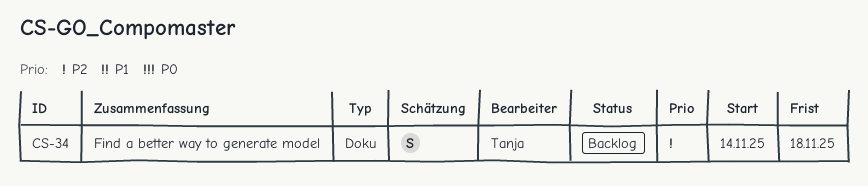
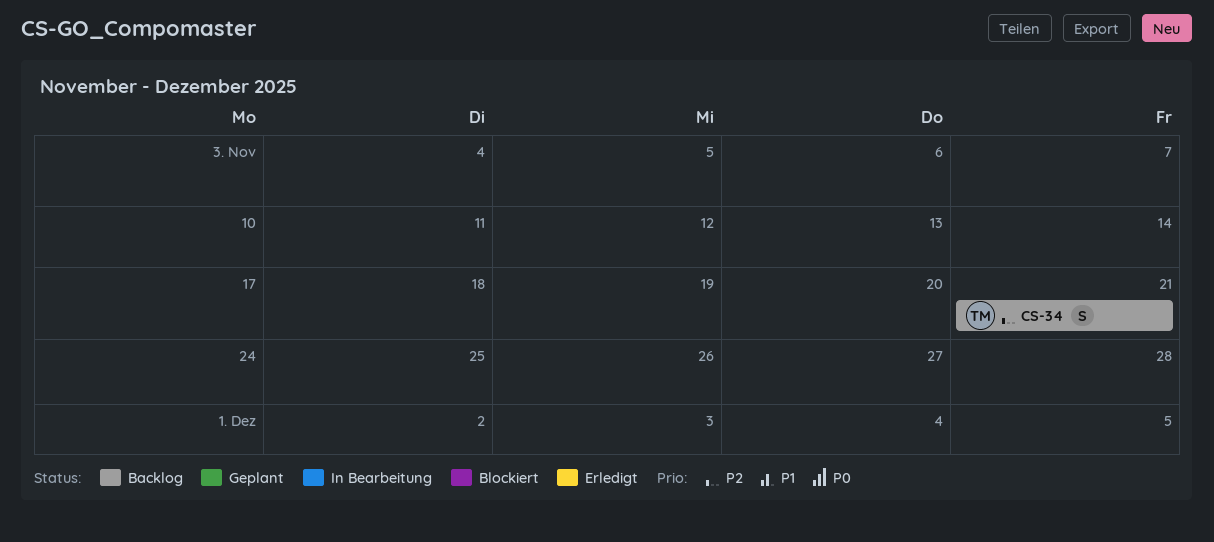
CS-34, start: Nov 14 -> Nov 21
CS-34, due: Nov 18 -> Nov 21

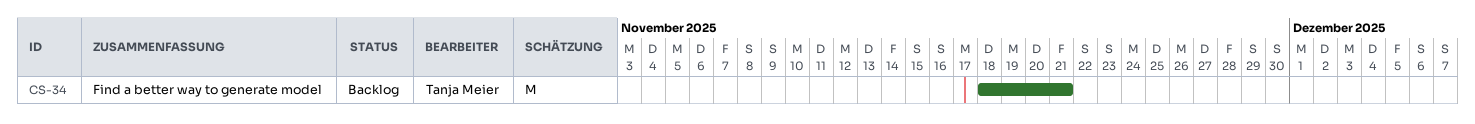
CS-34, estimate: S -> M
CS-34, start: Nov 21 -> Nov 18

